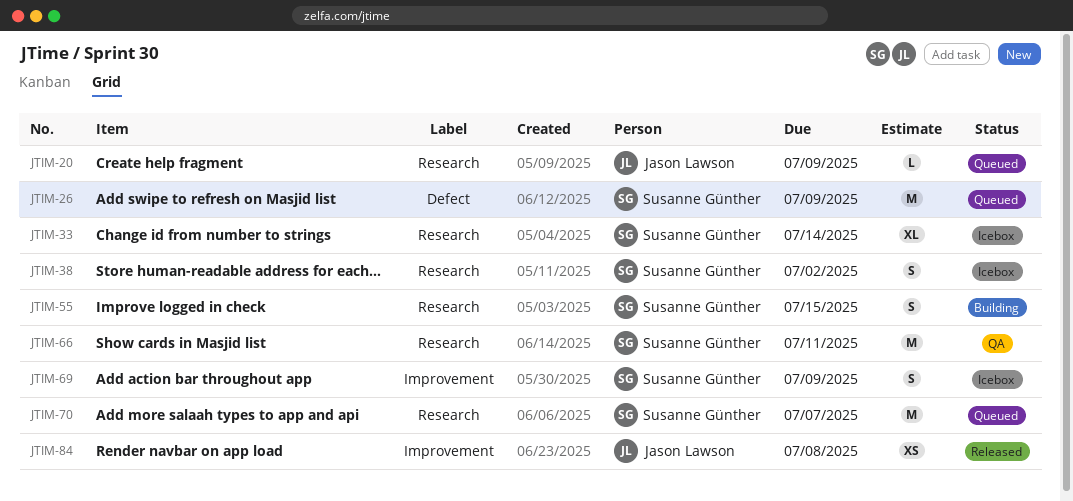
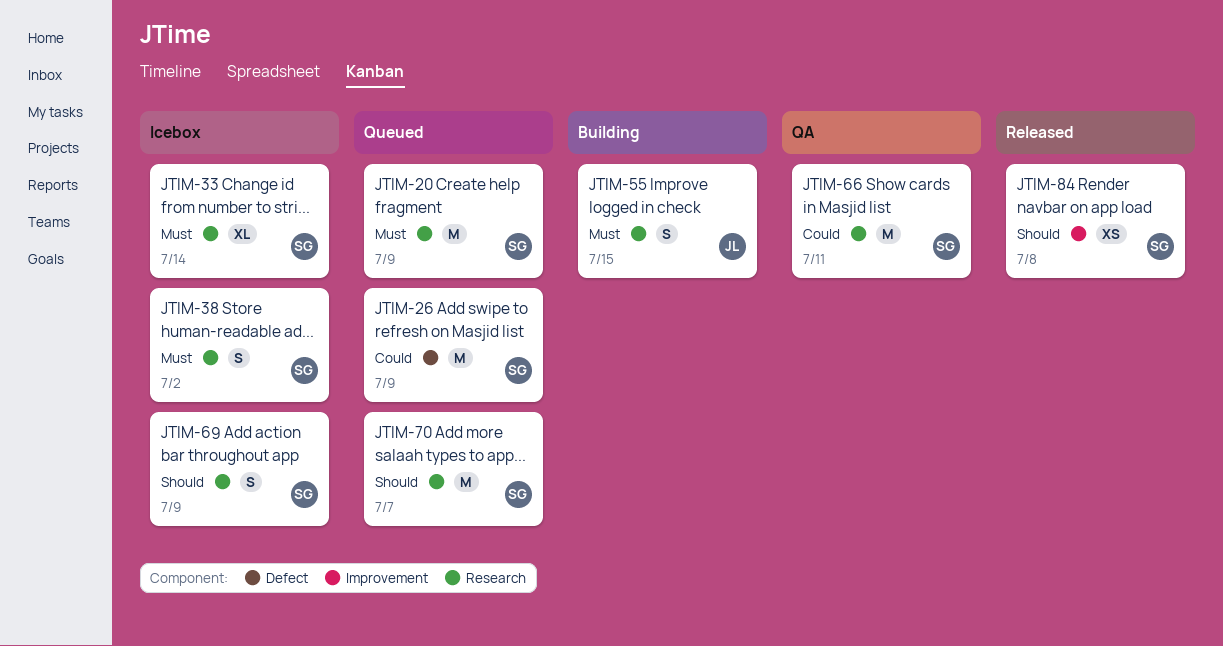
JTIM-20, owner: Jason Lawson -> Susanne Günther
JTIM-20, estimate: L -> M
JTIM-55, owner: Susanne Günther -> Jason Lawson
JTIM-69, label: Improvement -> Research
JTIM-84, owner: Jason Lawson -> Susanne Günther

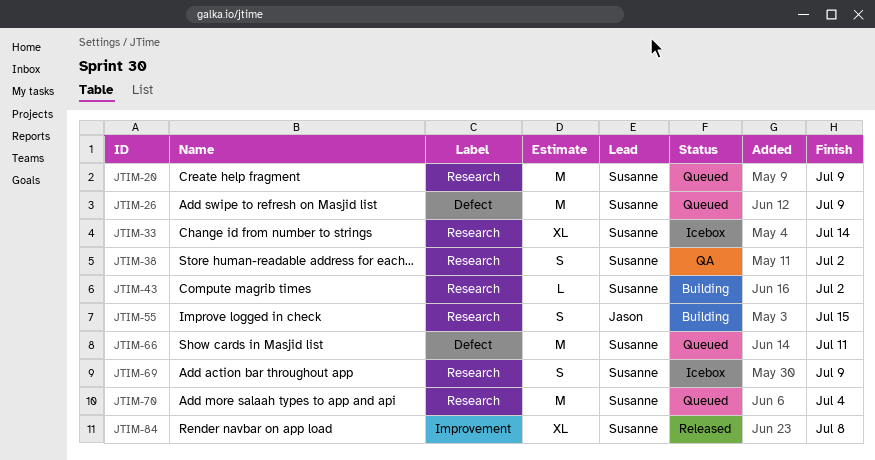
JTIM-38, status: Icebox -> QA
JTIM-43: none -> present
JTIM-66, status: QA -> Queued
JTIM-66, label: Research -> Defect
JTIM-70, due: Jul 7 -> Jul 4
JTIM-84, estimate: XS -> XL

